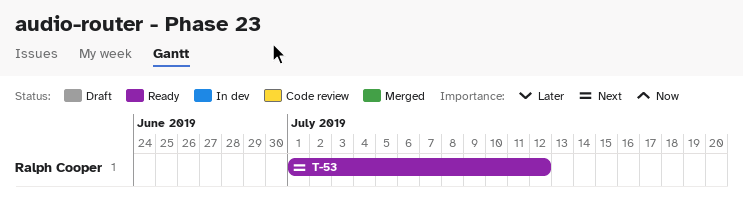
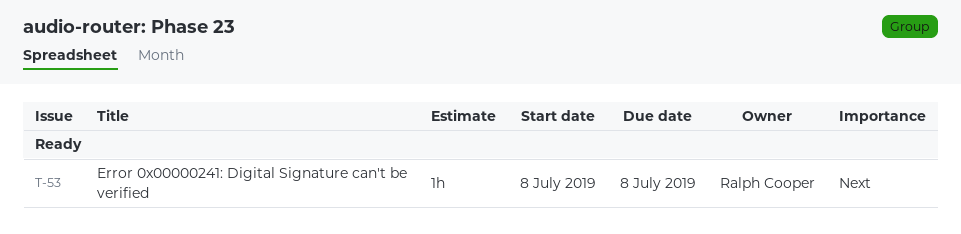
T-53, start: Jul 1 -> Jul 8
T-53, due: Jul 12 -> Jul 8

